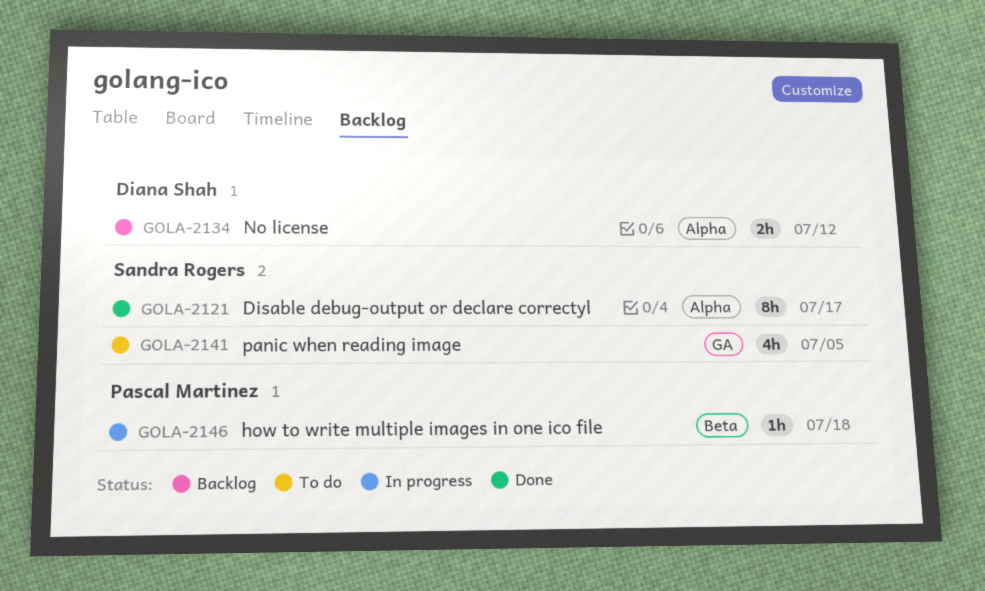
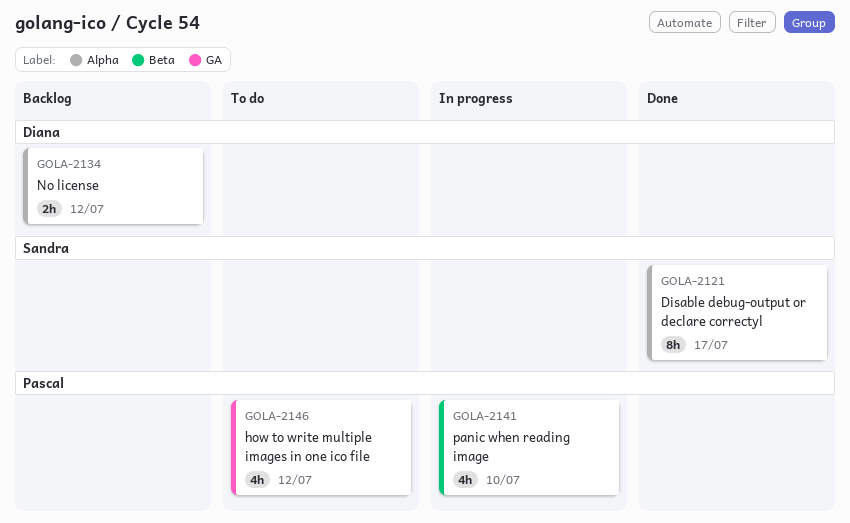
GOLA-2141, status: To do -> In progress
GOLA-2141, owner: Sandra Rogers -> Pascal Martinez
GOLA-2141, label: GA -> Beta
GOLA-2141, due: Jul 5 -> Jul 10
GOLA-2146, status: In progress -> To do
GOLA-2146, label: Beta -> GA
GOLA-2146, estimate: 1h -> 4h
GOLA-2146, due: Jul 18 -> Jul 12

